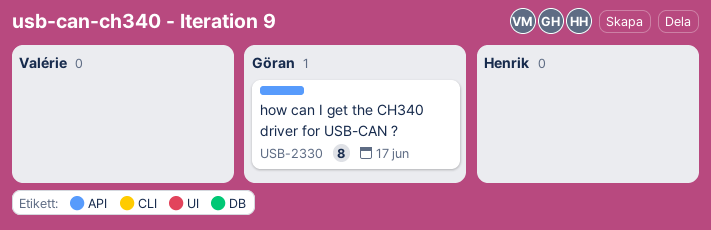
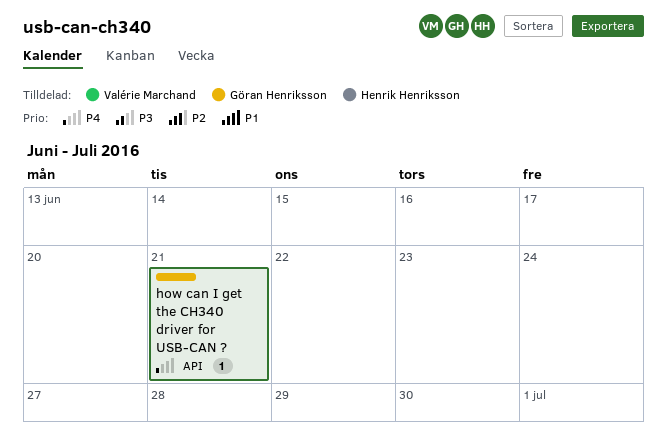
how can I get the CH340 driver for USB-CAN ?, estimate: 8 -> 1
how can I get the CH340 driver for USB-CAN ?, due: Jun 17 -> Jun 21

